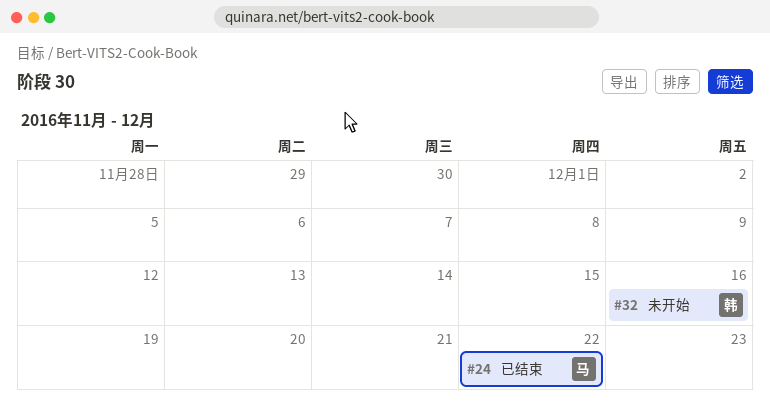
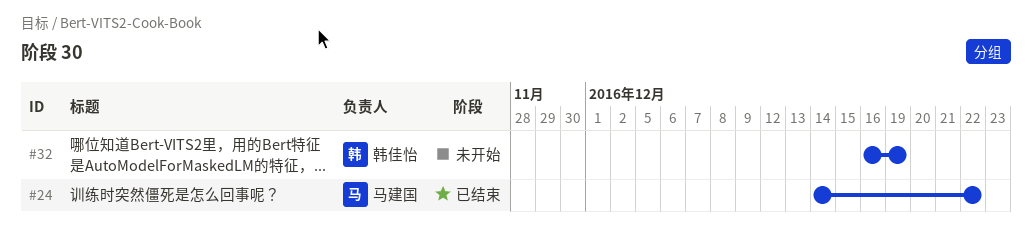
#32, due: Dec 16 -> Dec 19

